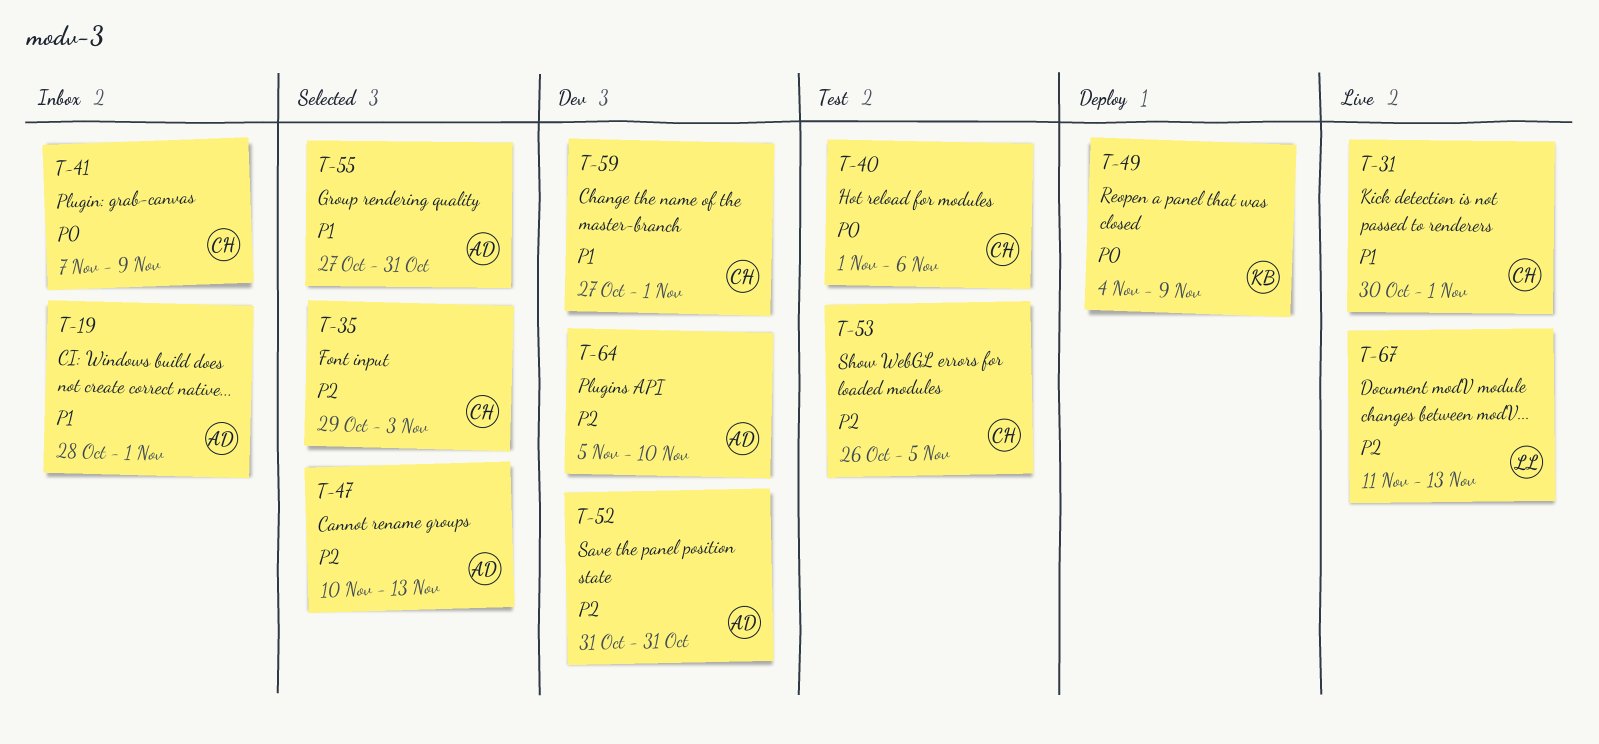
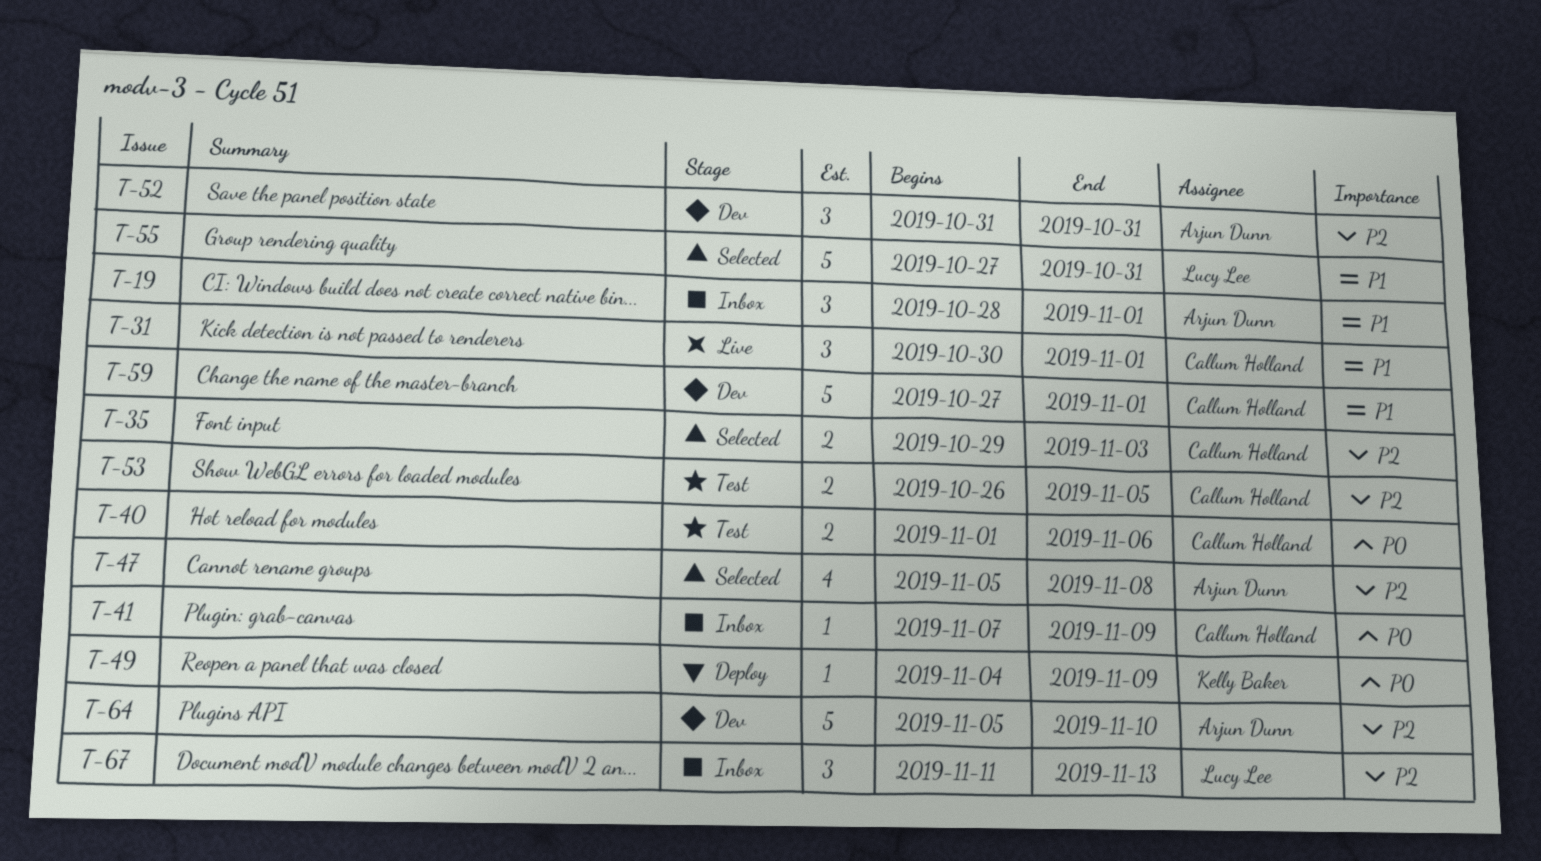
T-47, start: Nov 10 -> Nov 5
T-47, due: Nov 13 -> Nov 8
T-55, owner: Arjun Dunn -> Lucy Lee
T-67, status: Live -> Inbox

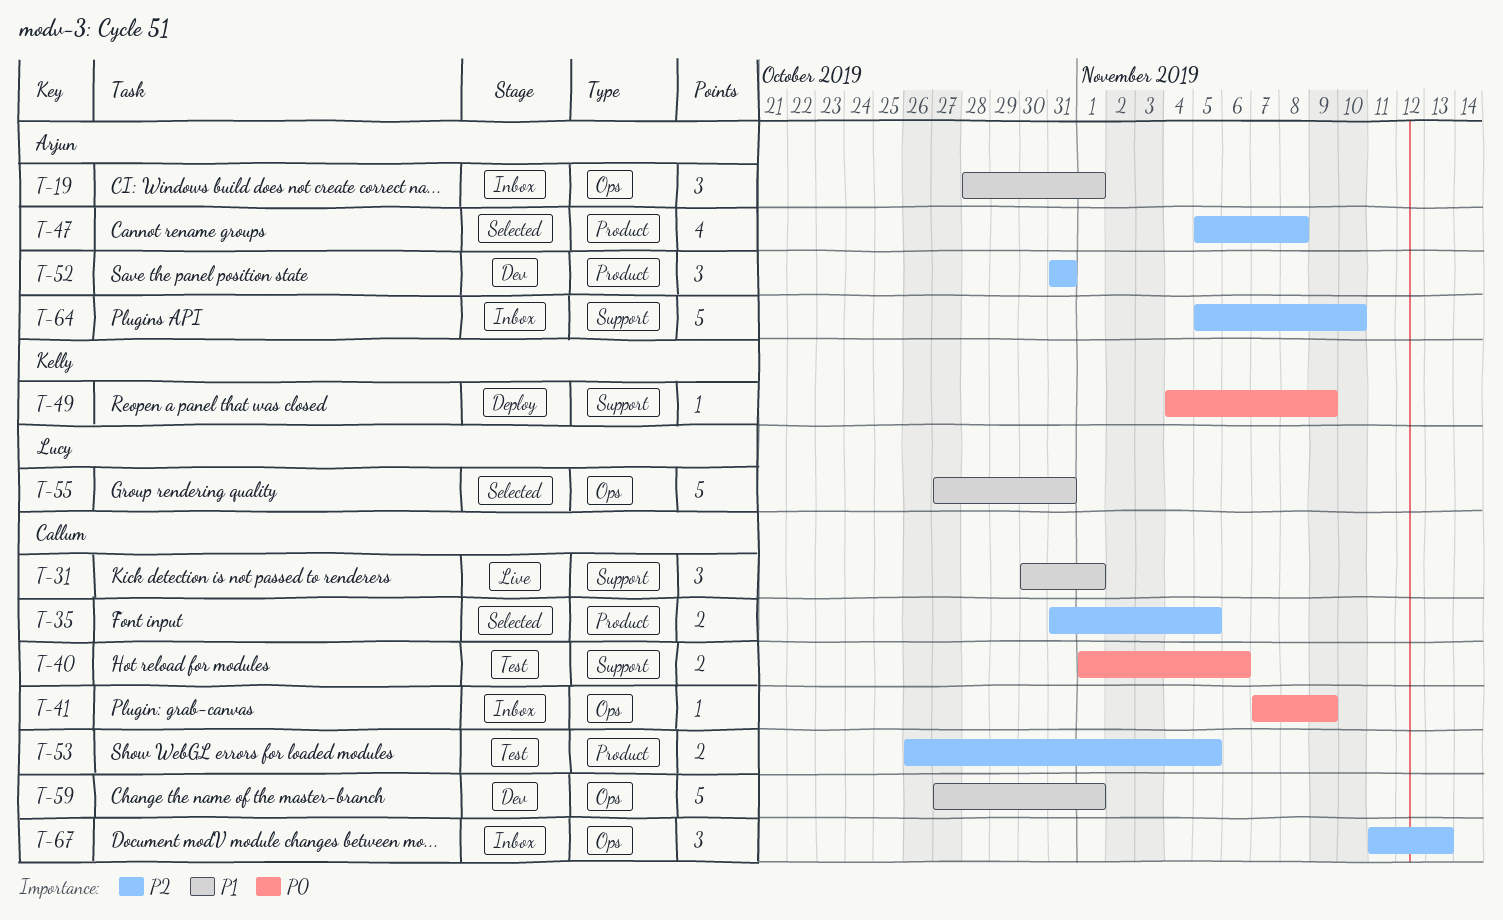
T-35, start: Oct 29 -> Oct 31
T-35, due: Nov 3 -> Nov 5
T-64, status: Dev -> Inbox
T-67, owner: Lucy Lee -> Callum Holland

